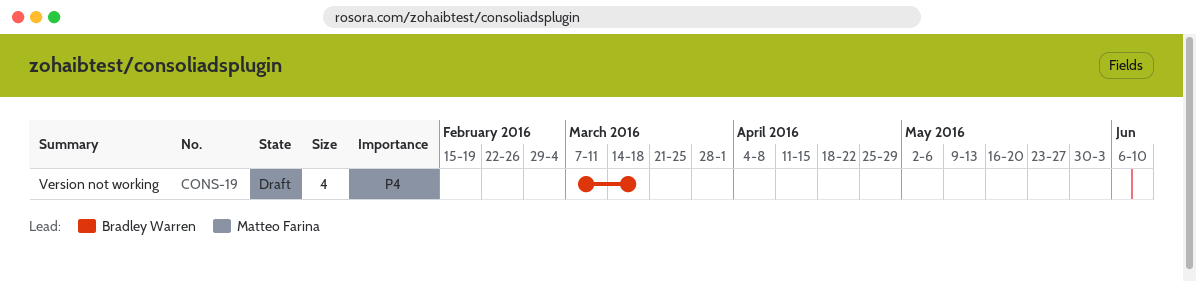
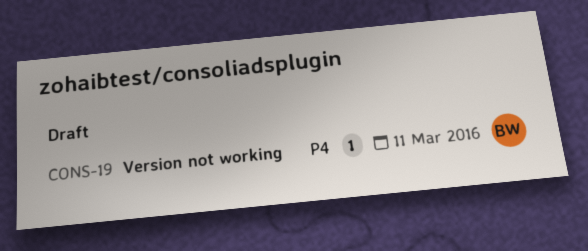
CONS-19, estimate: 4 -> 1
CONS-19, due: Mar 18 -> Mar 11

